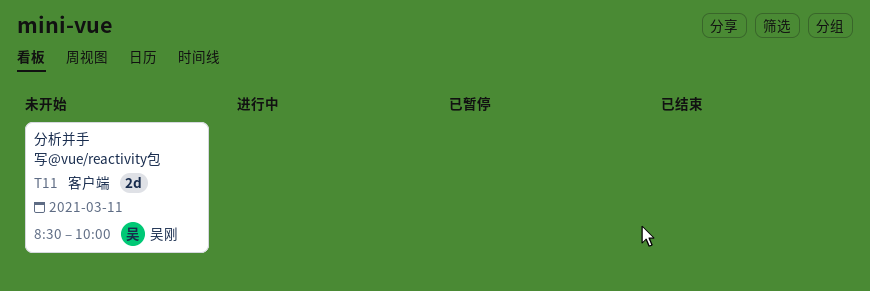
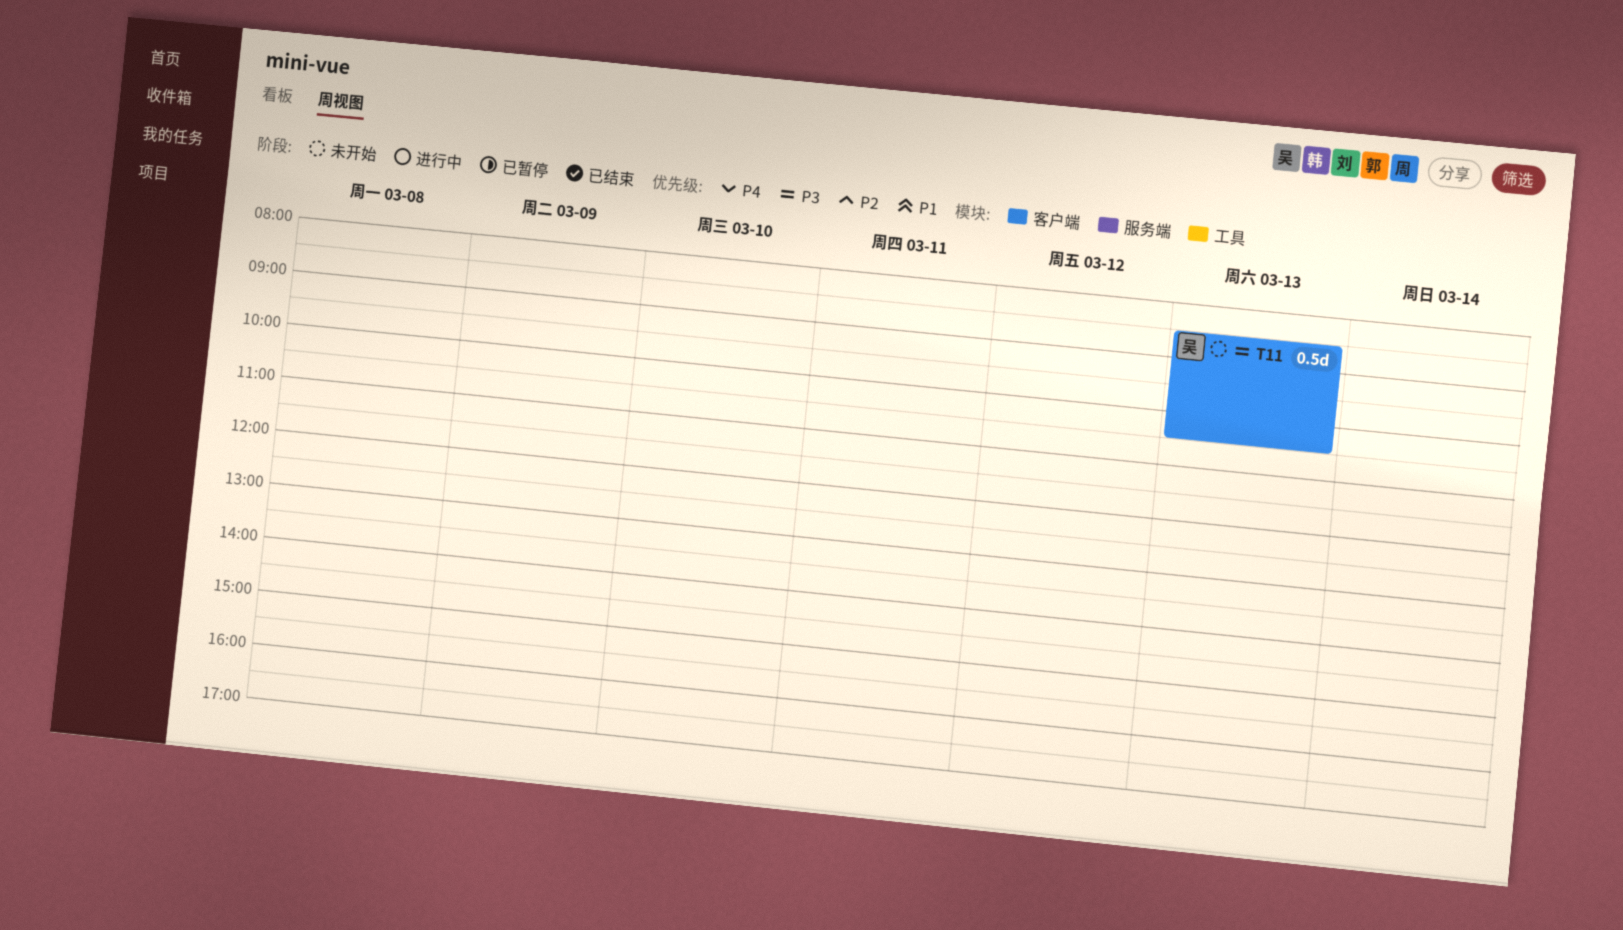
T11, estimate: 2d -> 0.5d
T11, day: Mar 11 -> Mar 13
T11, ends: 10:00 -> 10:30

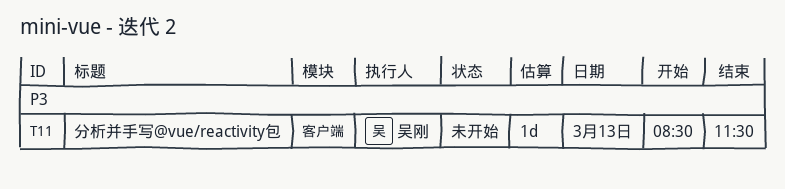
T11, estimate: 0.5d -> 1d
T11, ends: 10:30 -> 11:30

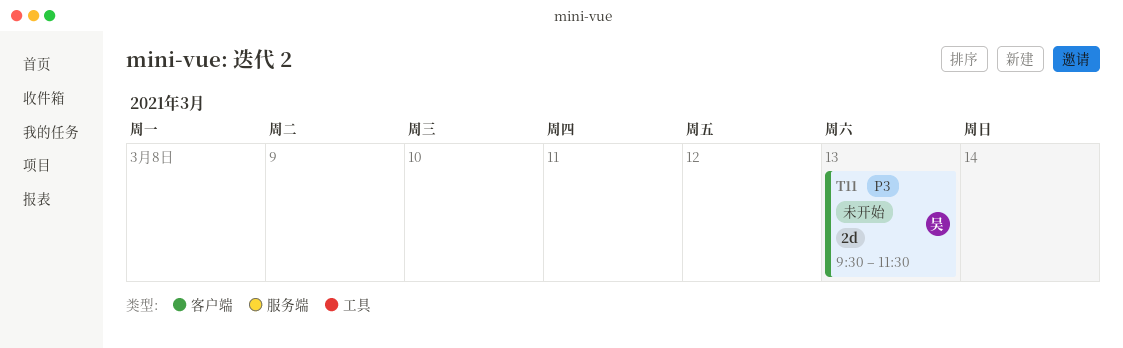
T11, estimate: 1d -> 2d
T11, begins: 08:30 -> 09:30

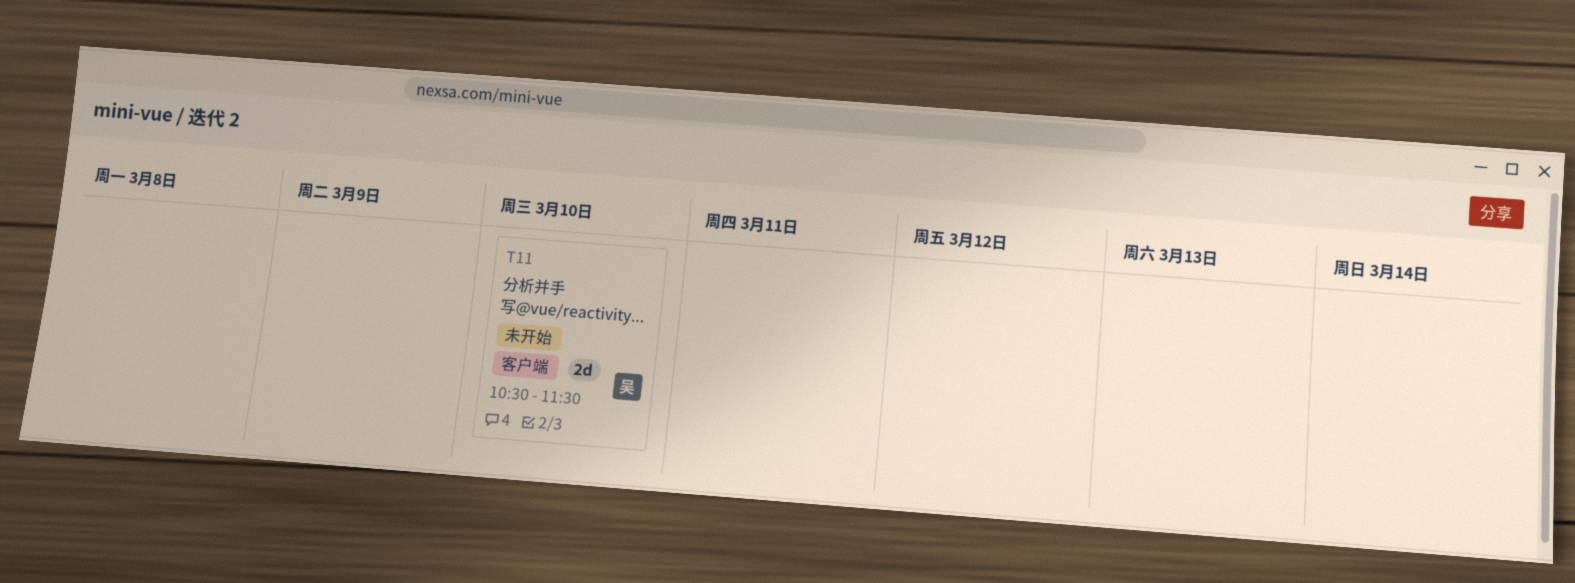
T11, day: Mar 13 -> Mar 10
T11, begins: 09:30 -> 10:30

